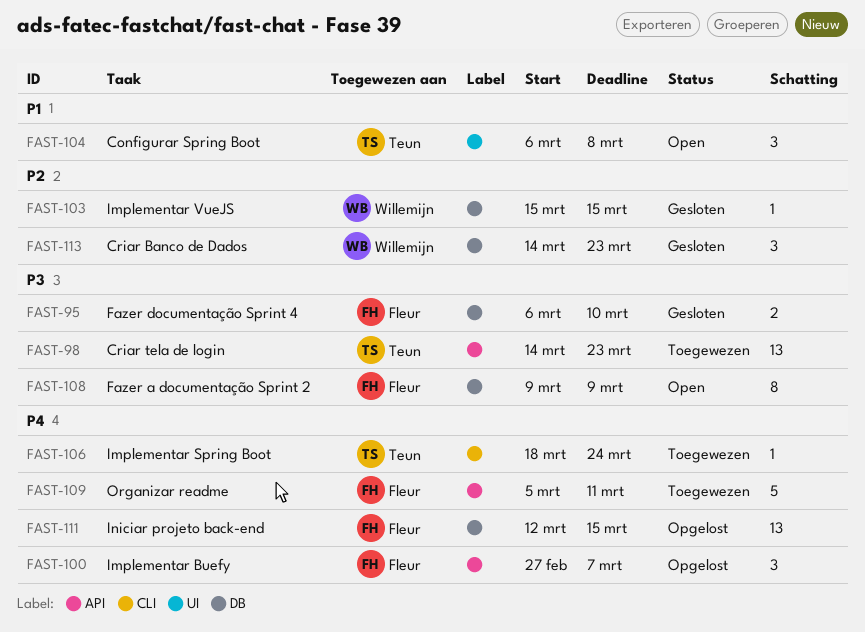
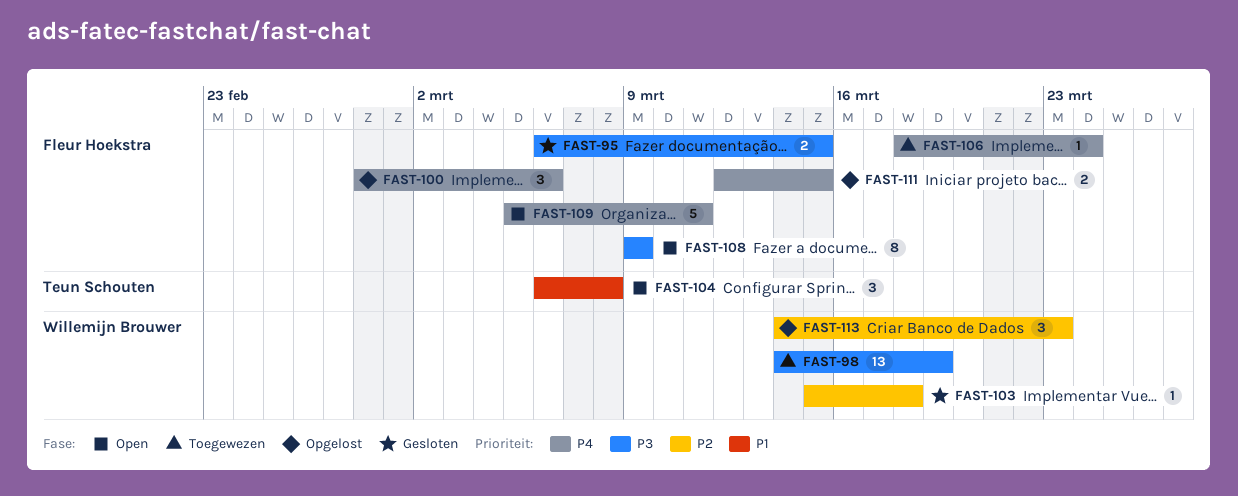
FAST-95, due: Mar 10 -> Mar 15
FAST-98, owner: Teun Schouten -> Willemijn Brouwer
FAST-98, due: Mar 23 -> Mar 19
FAST-100, start: Feb 27 -> Feb 28
FAST-100, due: Mar 7 -> Mar 6
FAST-103, due: Mar 15 -> Mar 18
FAST-106, owner: Teun Schouten -> Fleur Hoekstra
FAST-109, status: Toegewezen -> Open
FAST-111, estimate: 13 -> 2
FAST-113, status: Gesloten -> Opgelost

